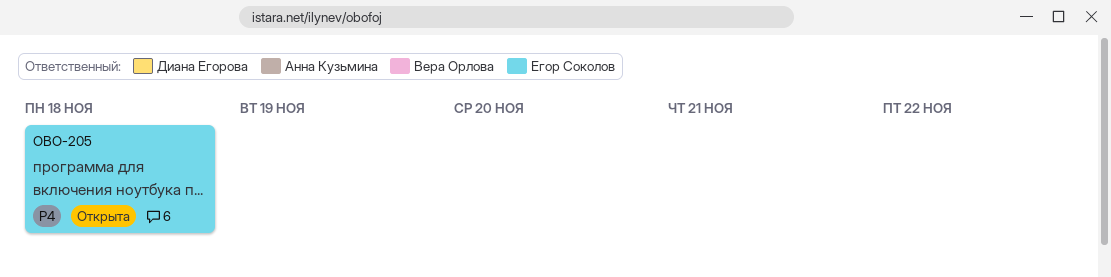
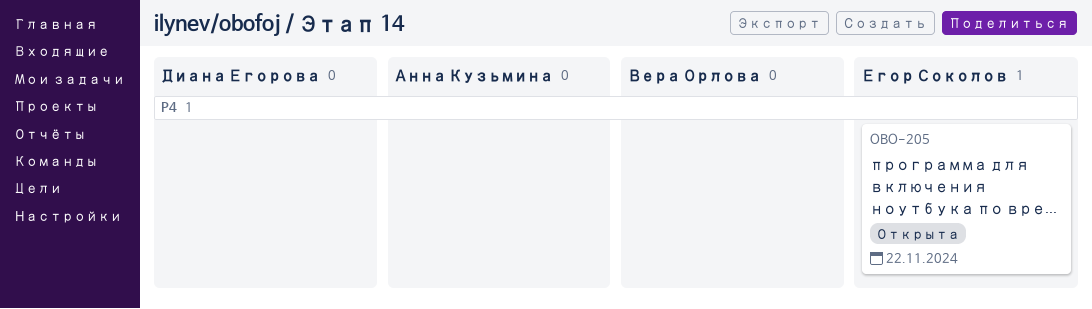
OBO-205, due: Nov 18 -> Nov 22

